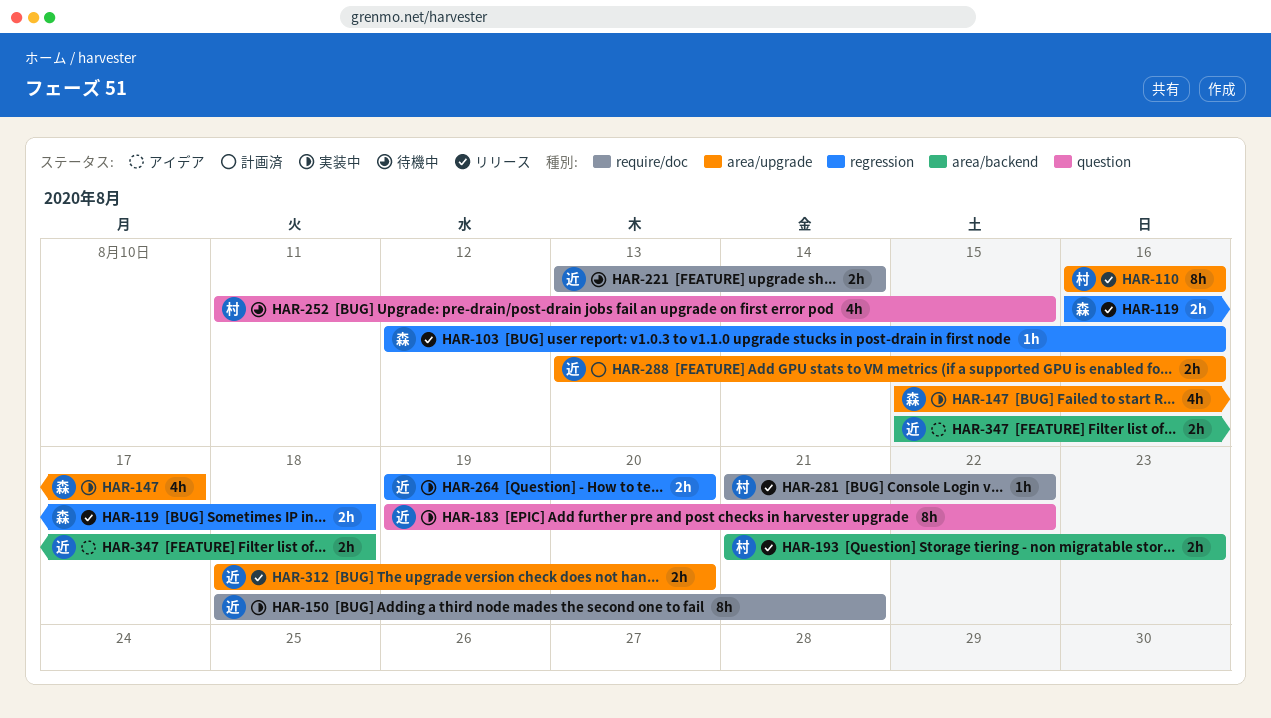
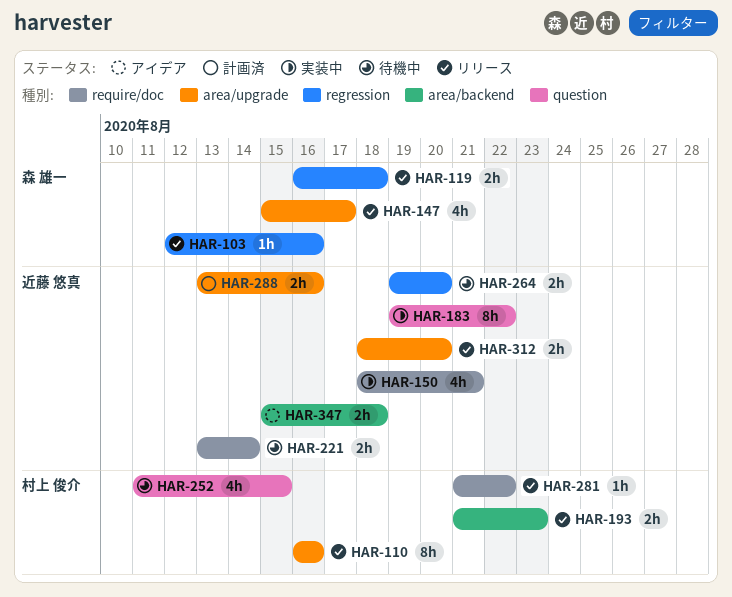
HAR-147, status: 実装中 -> リリース
HAR-150, estimate: 8h -> 4h
HAR-264, status: 実装中 -> 待機中

